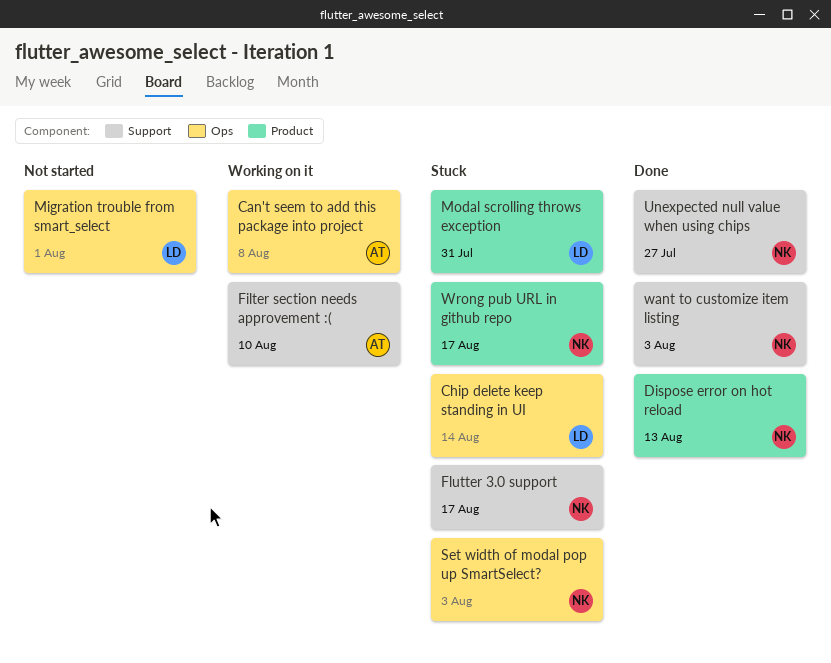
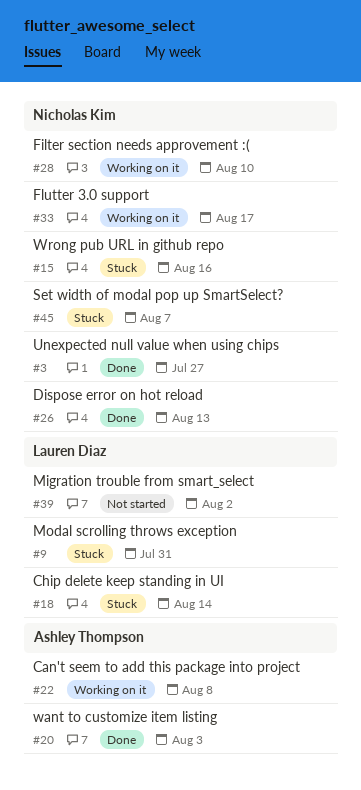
Filter section needs approvement :(, owner: Ashley Thompson -> Nicholas Kim
Flutter 3.0 support, status: Stuck -> Working on it
Migration trouble from smart_select, due: Aug 1 -> Aug 2
Set width of modal pop up SmartSelect?, due: Aug 3 -> Aug 7
want to customize item listing, owner: Nicholas Kim -> Ashley Thompson
Wrong pub URL in github repo, due: Aug 17 -> Aug 16

